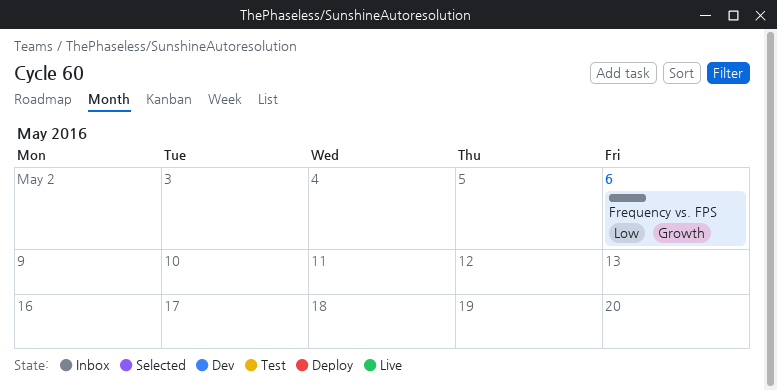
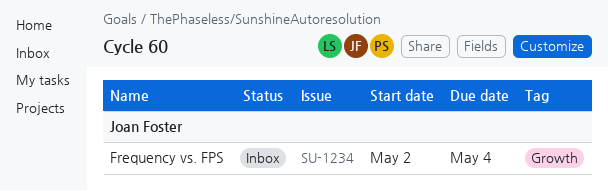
Frequency vs. FPS, due: May 6 -> May 4

